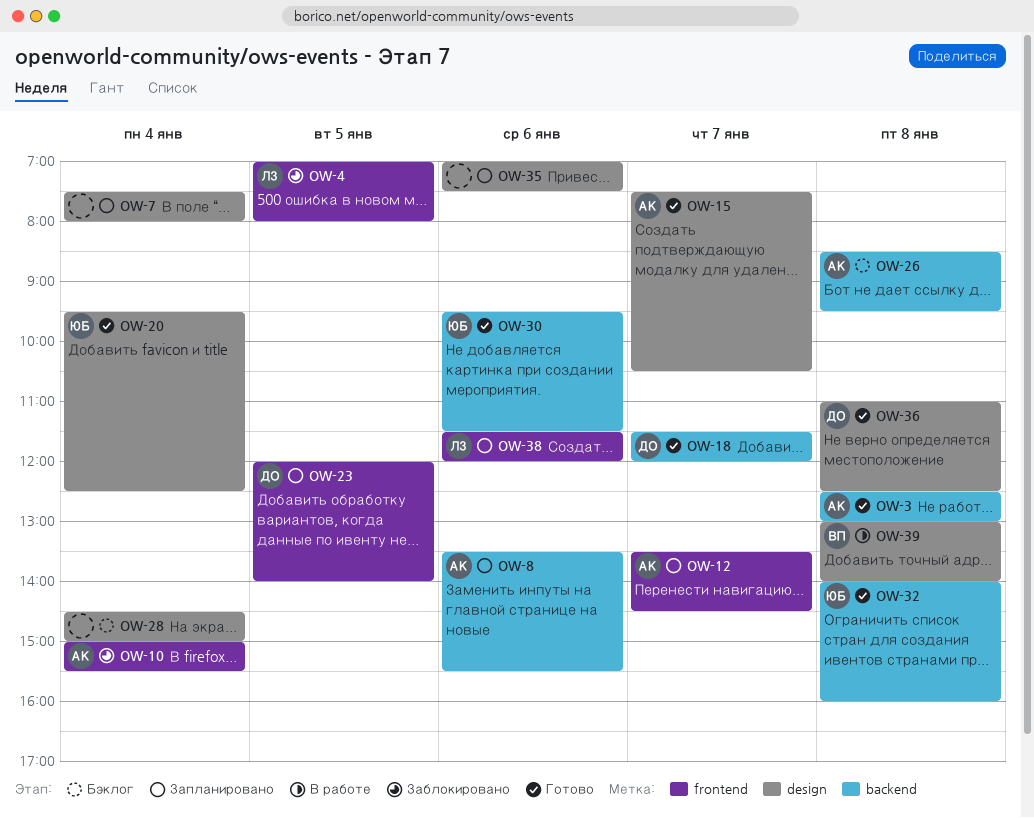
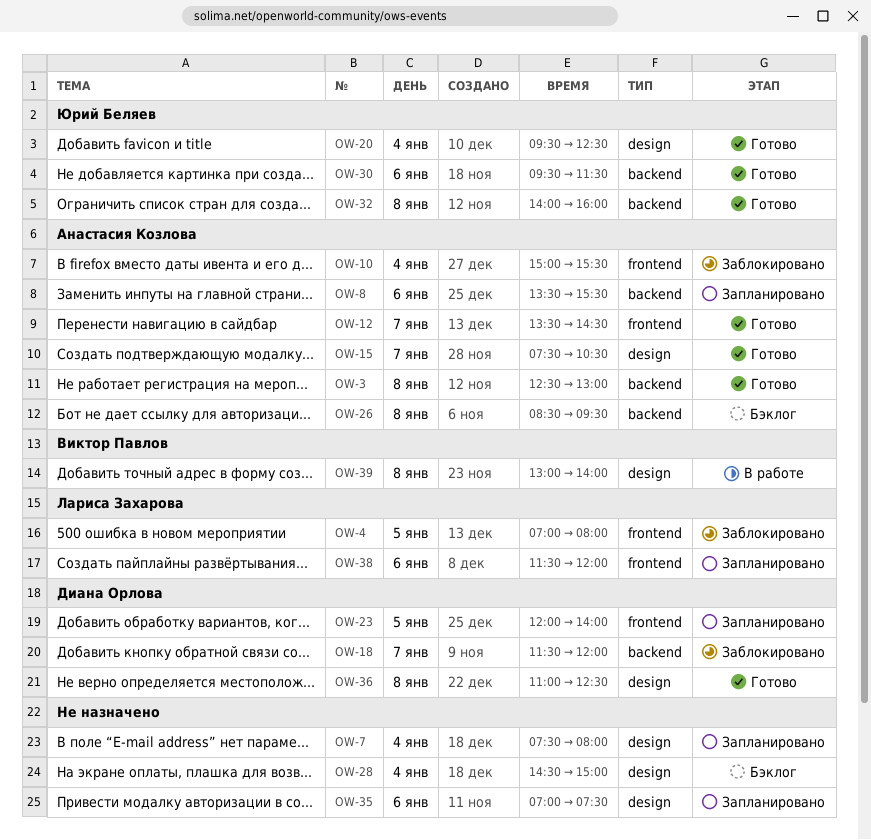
OW-12, status: Запланировано -> Готово
OW-18, status: Готово -> Заблокировано

